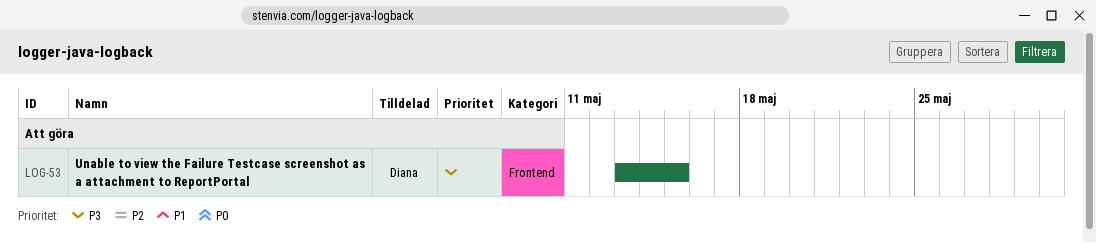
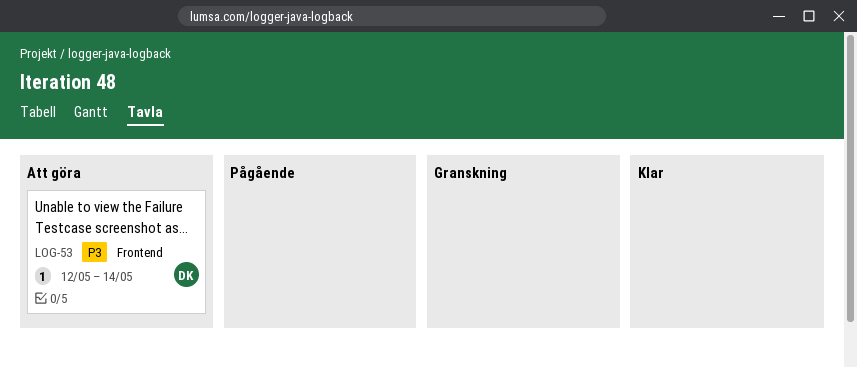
LOG-53, start: May 13 -> May 12
LOG-53, due: May 15 -> May 14

